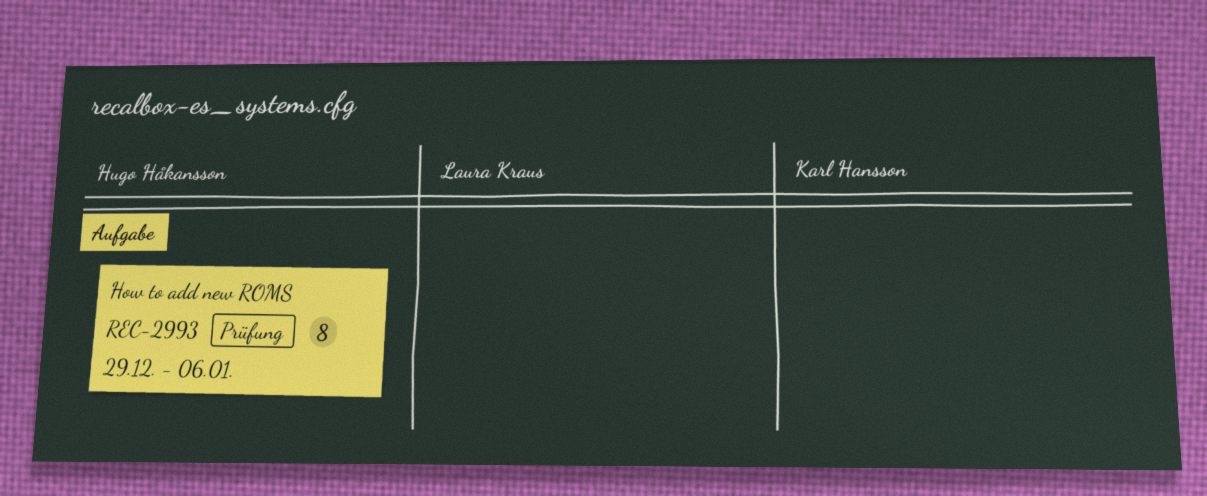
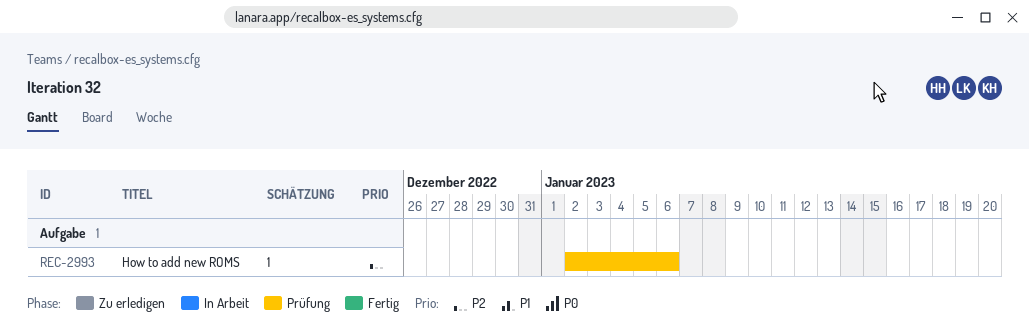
REC-2993, estimate: 8 -> 1
REC-2993, start: Dec 29 -> Jan 2

